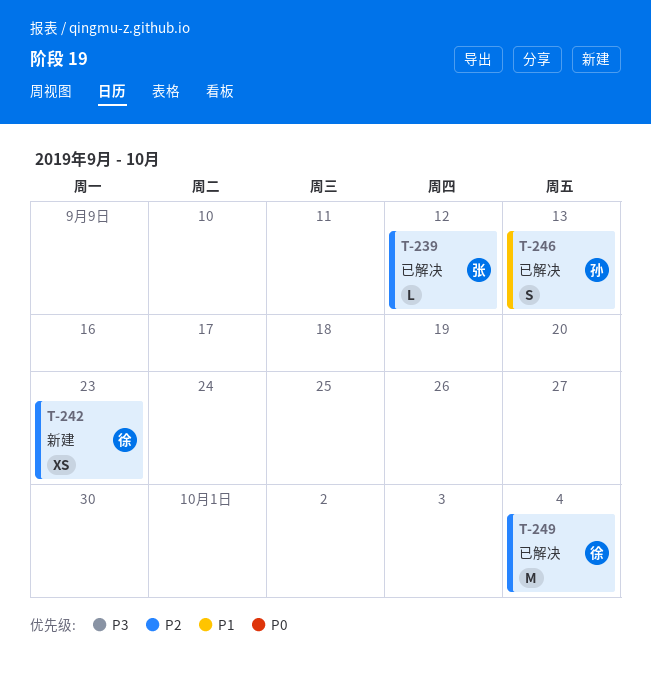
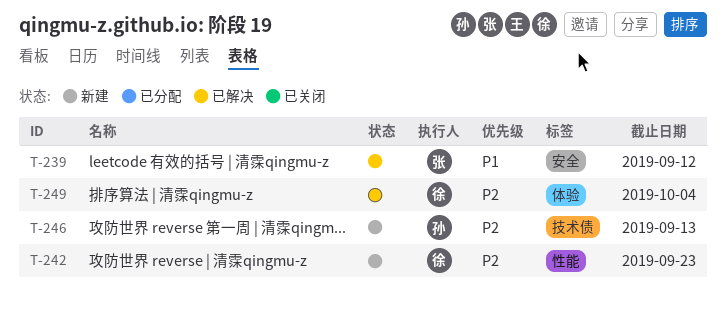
T-239, priority: P2 -> P1
T-246, status: 已解决 -> 新建
T-246, priority: P1 -> P2

